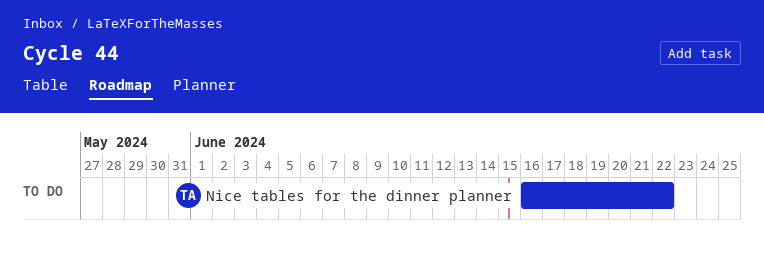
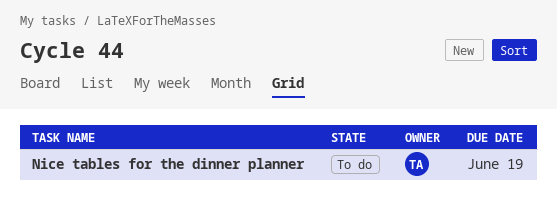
Nice tables for the dinner planner, due: Jun 22 -> Jun 19

